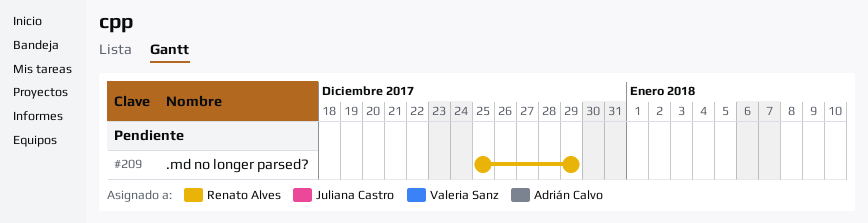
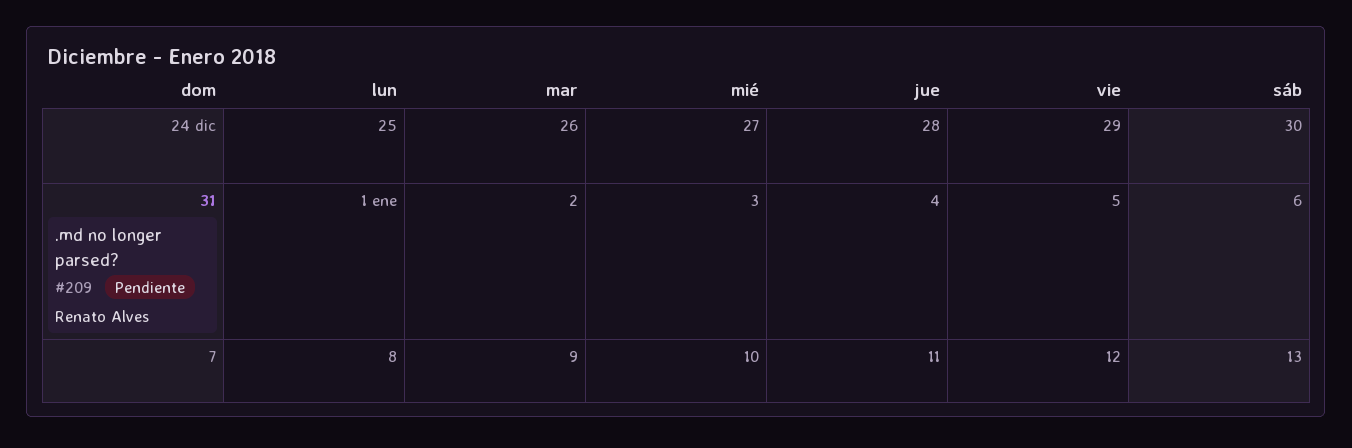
#209, due: Dec 29 -> Dec 31

